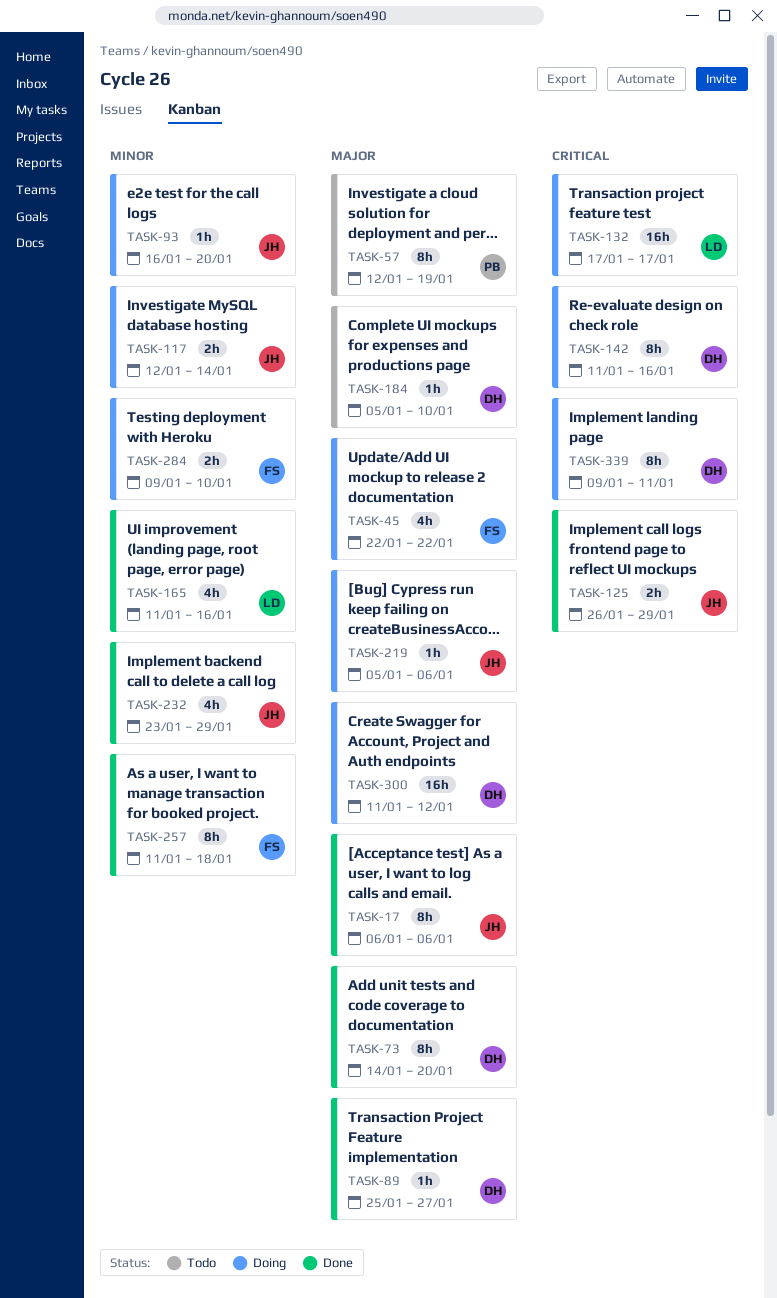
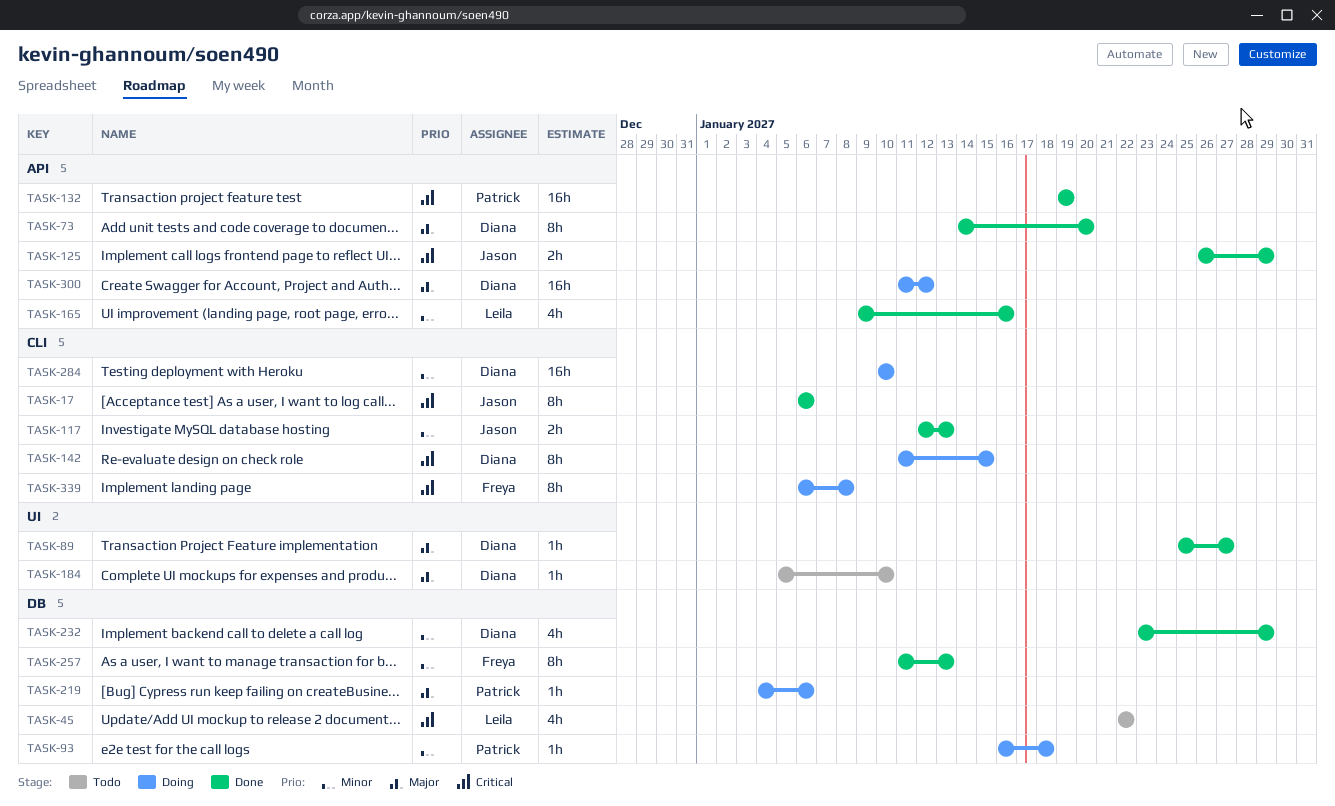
TASK-17, priority: Major -> Critical
TASK-45, status: Doing -> Todo
TASK-45, owner: Freya -> Leila
TASK-45, priority: Major -> Critical
TASK-57: present -> none
TASK-93, owner: Jason -> Patrick
TASK-93, due: Jan 20 -> Jan 18
TASK-117, status: Doing -> Done
TASK-117, due: Jan 14 -> Jan 13
TASK-132, status: Doing -> Done
TASK-132, owner: Leila -> Patrick
TASK-132, start: Jan 17 -> Jan 19
TASK-132, due: Jan 17 -> Jan 19
TASK-142, due: Jan 16 -> Jan 15
TASK-165, start: Jan 11 -> Jan 9
TASK-219, owner: Jason -> Patrick
TASK-219, start: Jan 5 -> Jan 4
TASK-232, owner: Jason -> Diana
TASK-257, due: Jan 18 -> Jan 13
TASK-284, owner: Freya -> Diana
TASK-284, estimate: 2h -> 16h
TASK-284, start: Jan 9 -> Jan 10
TASK-339, owner: Diana -> Freya
TASK-339, start: Jan 9 -> Jan 6
TASK-339, due: Jan 11 -> Jan 8

